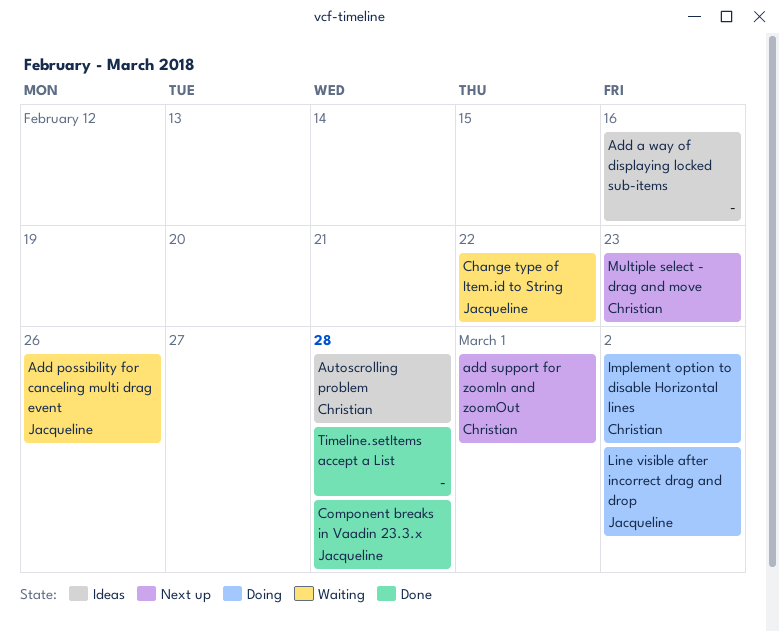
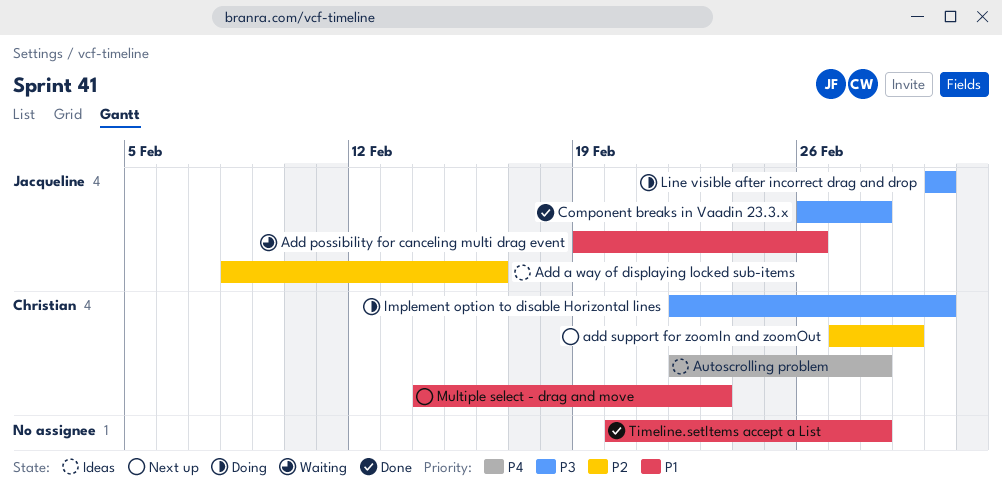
Add a way of displaying locked sub-items, owner: none -> Jacqueline
Change type of Item.id to String: present -> none

